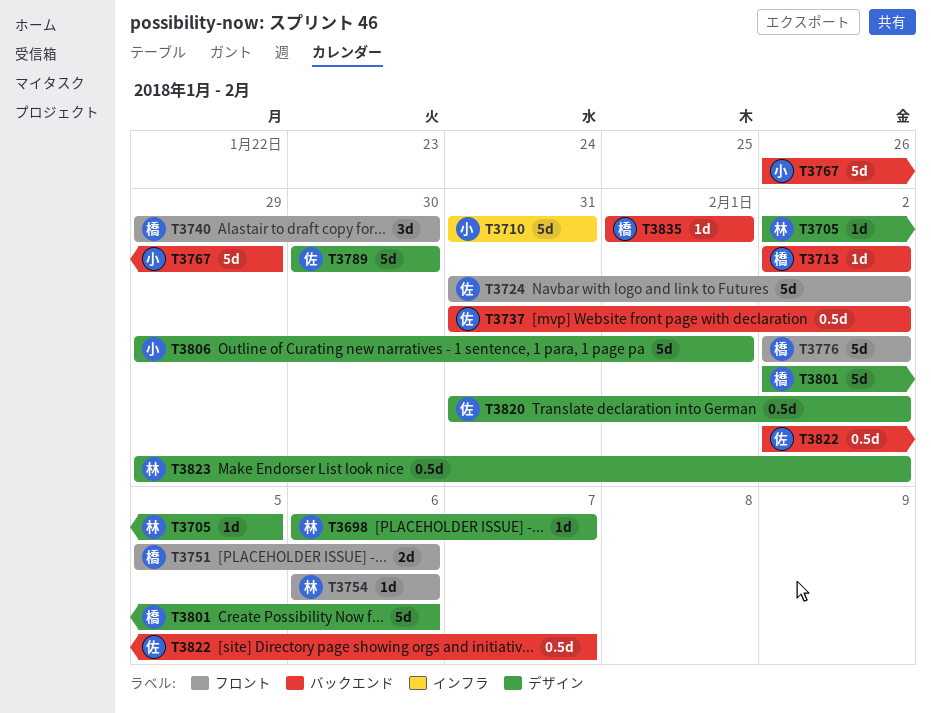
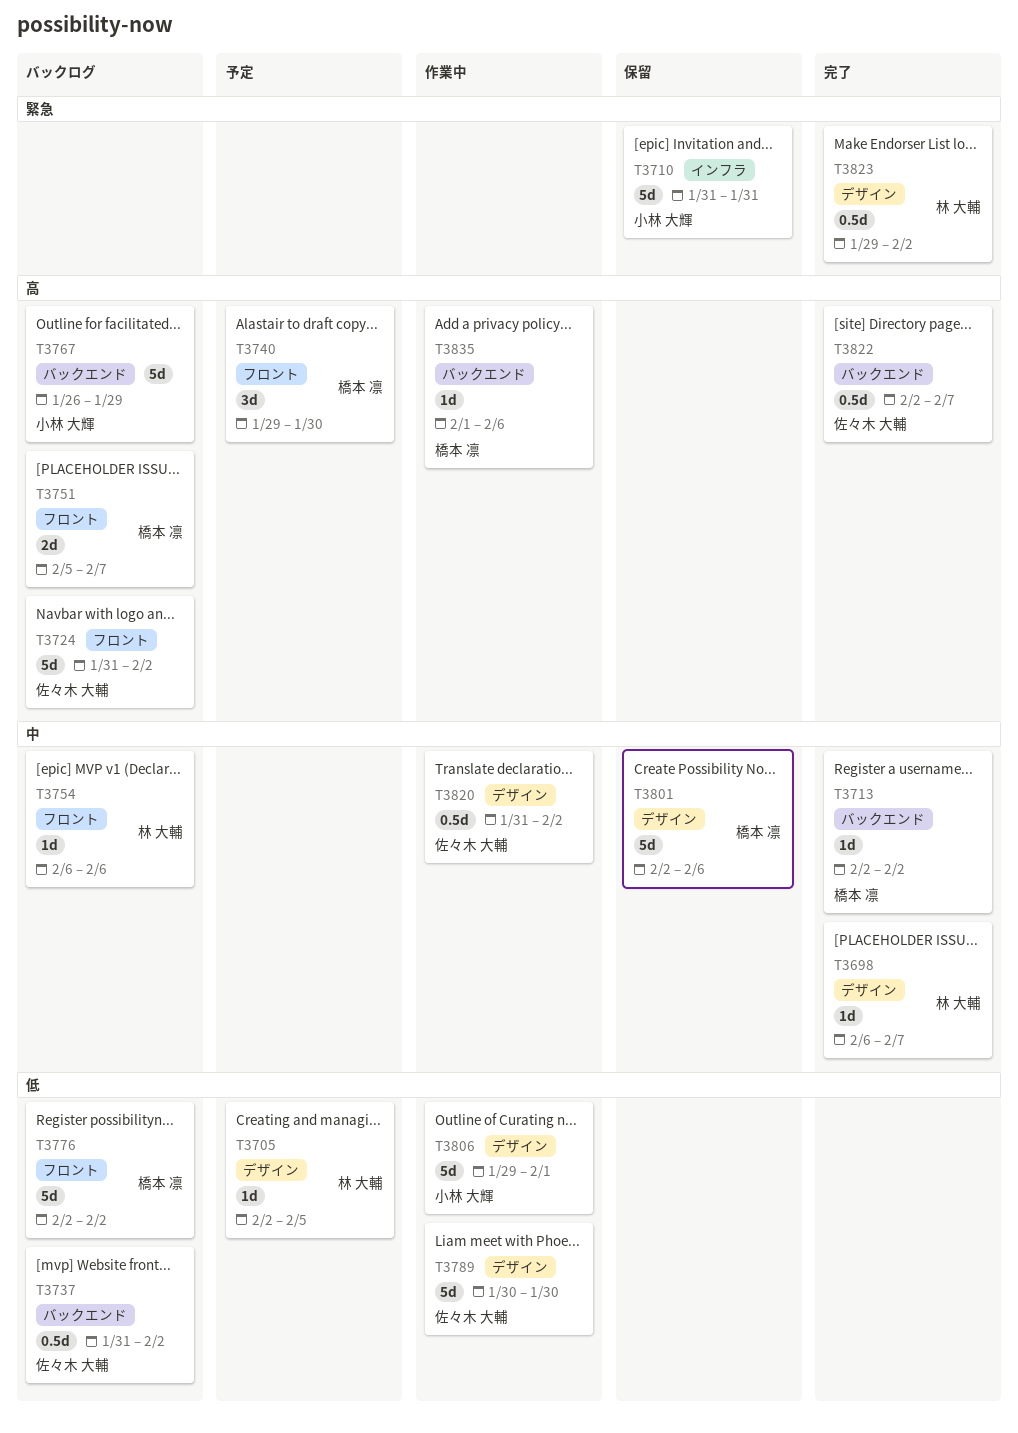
T3751, due: Feb 6 -> Feb 7
T3835, due: Feb 1 -> Feb 6

